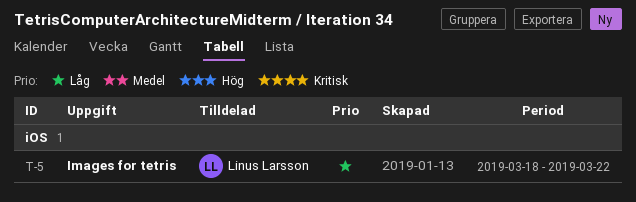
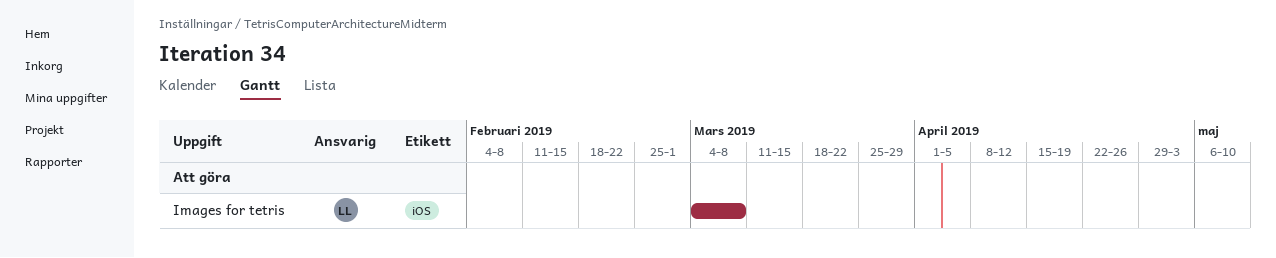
Images for tetris, start: Mar 18 -> Mar 4
Images for tetris, due: Mar 22 -> Mar 8

